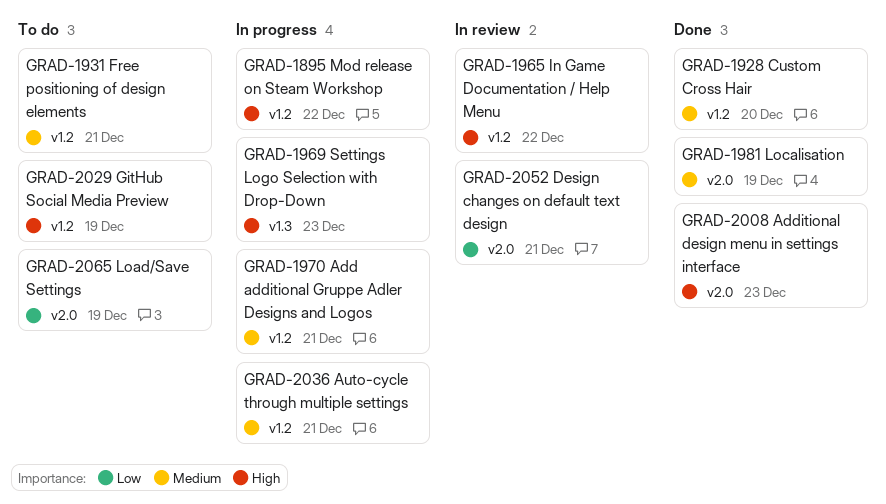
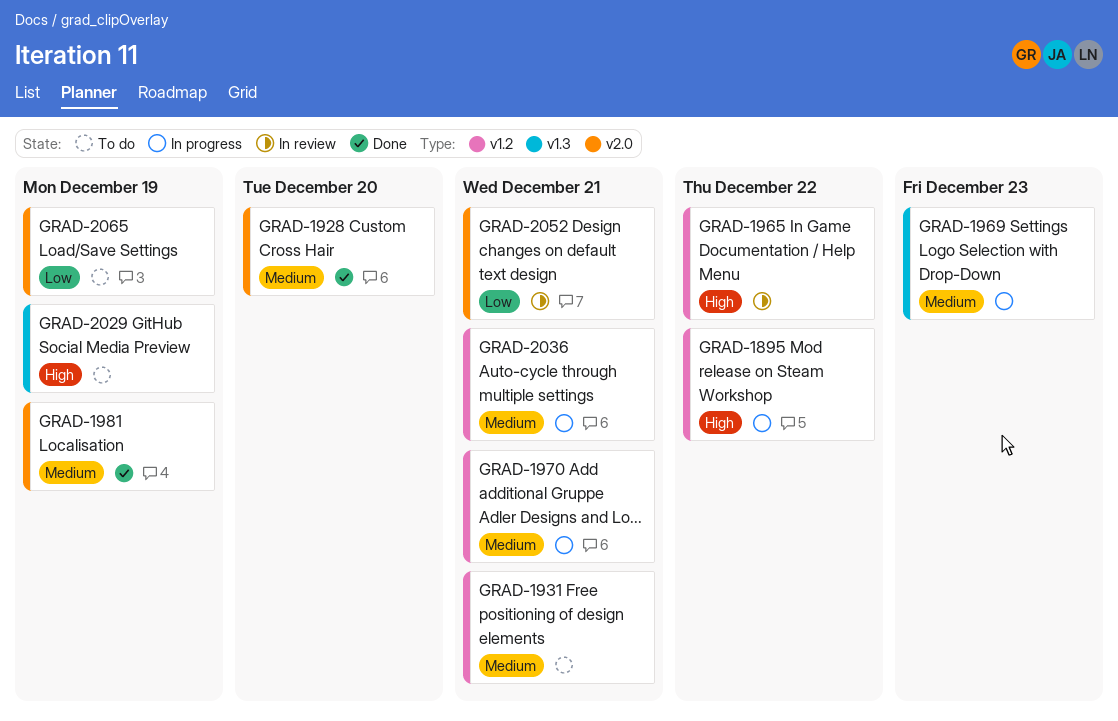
GRAD-1928, label: v1.2 -> v2.0
GRAD-1969, priority: High -> Medium
GRAD-2008: present -> none
GRAD-2029, label: v1.2 -> v1.3

